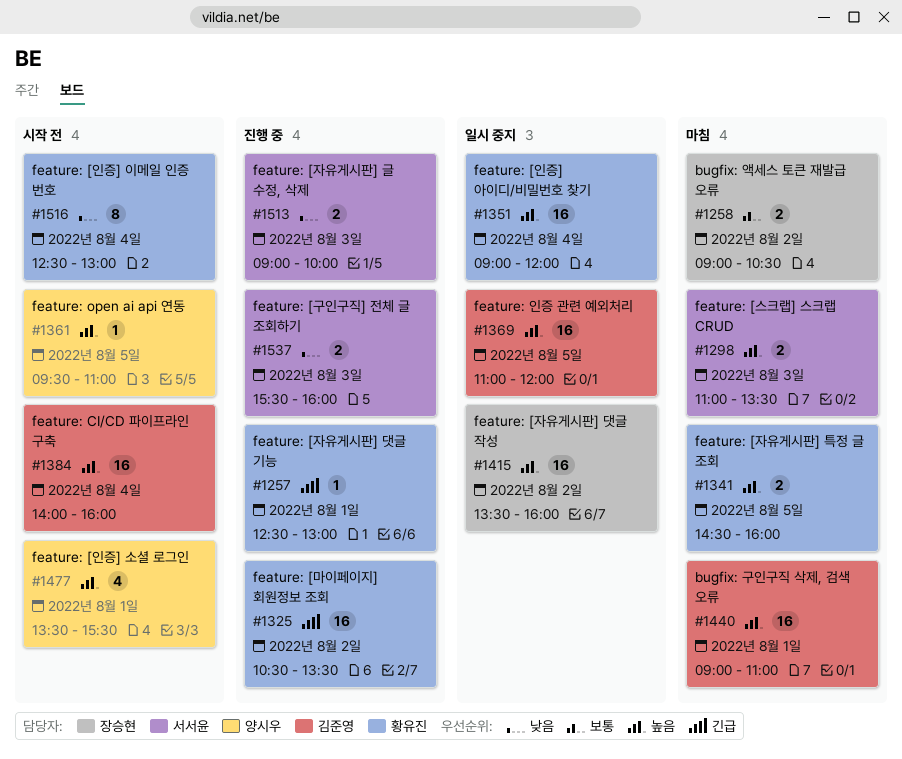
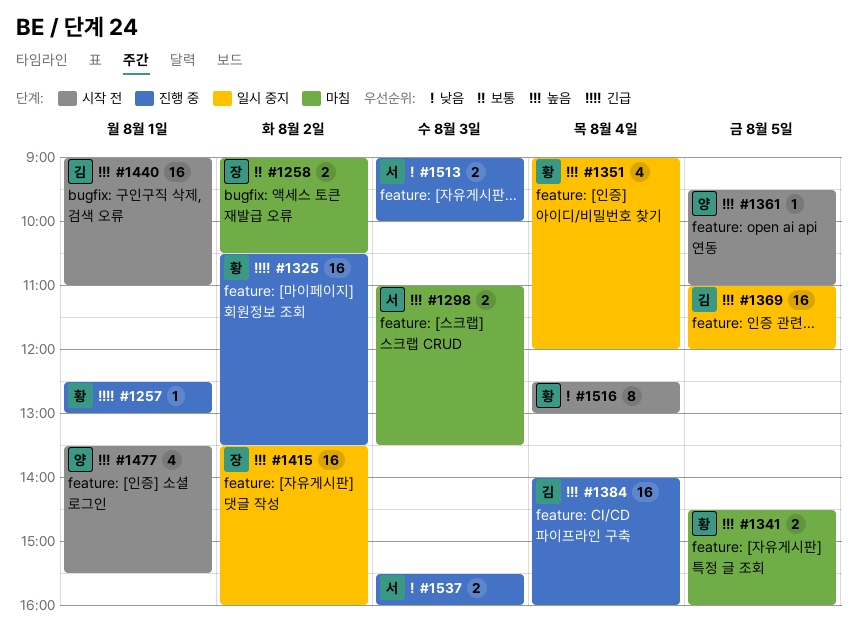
#1351, estimate: 16 -> 4
#1384, status: 시작 전 -> 진행 중
#1440, status: 마침 -> 시작 전

